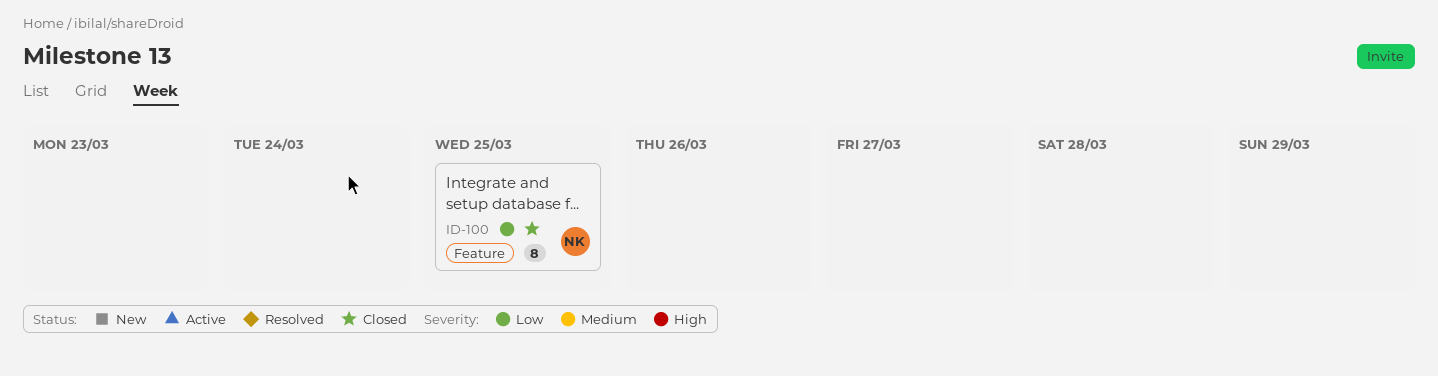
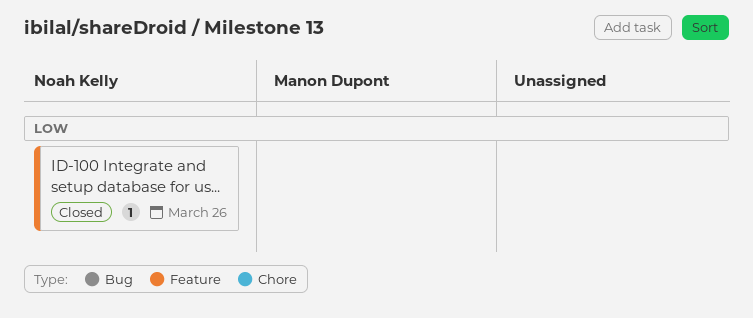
ID-100, estimate: 8 -> 1
ID-100, due: Mar 25 -> Mar 26

